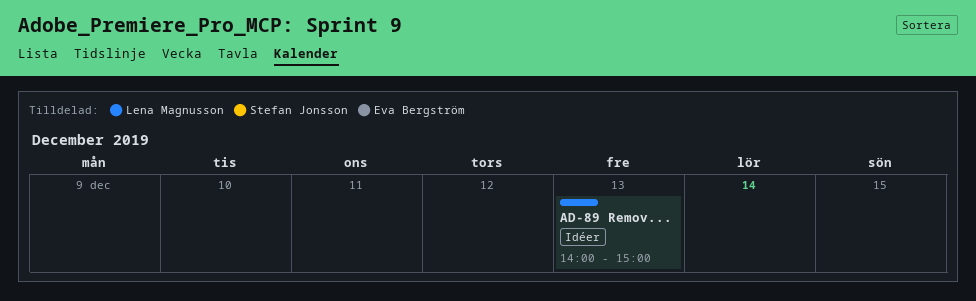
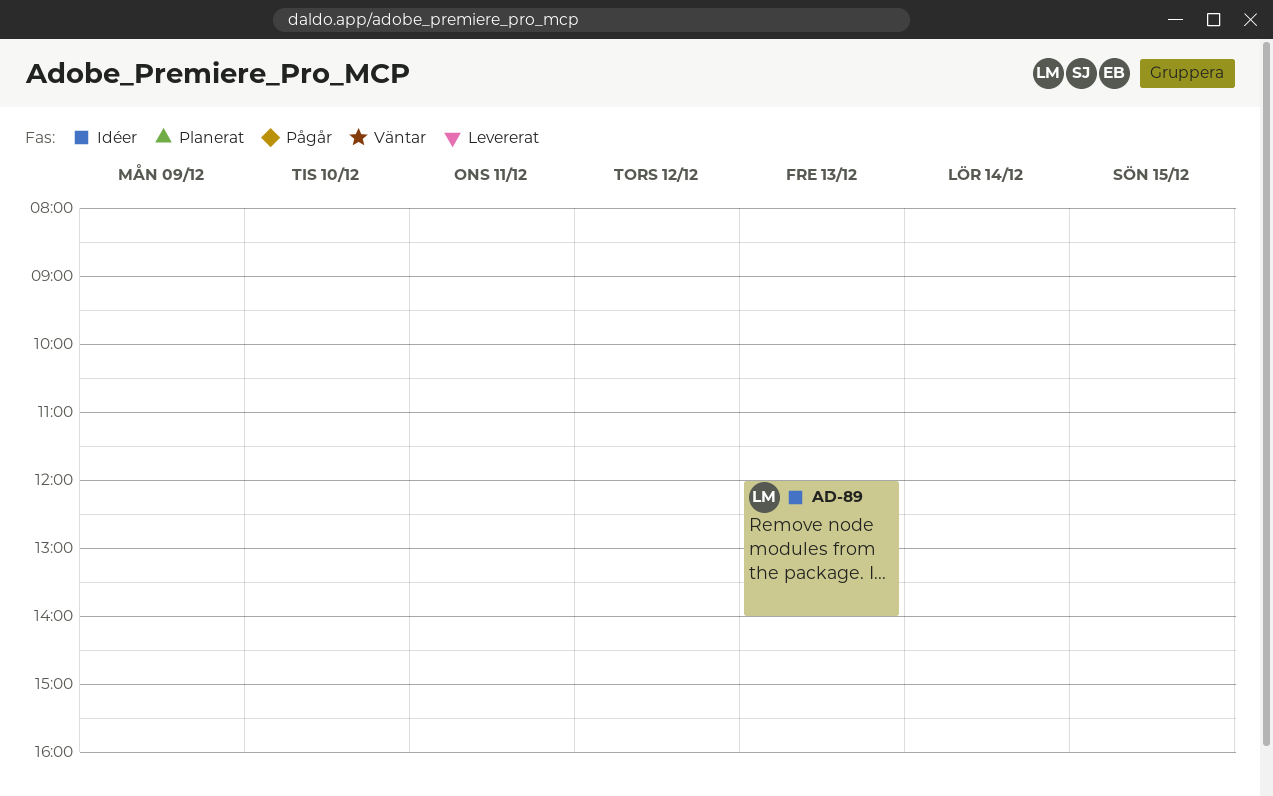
AD-89, begins: 14:00 -> 12:00
AD-89, ends: 15:00 -> 14:00

